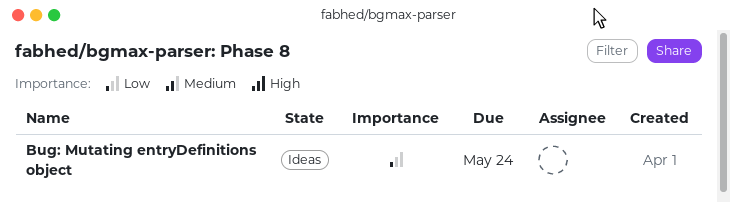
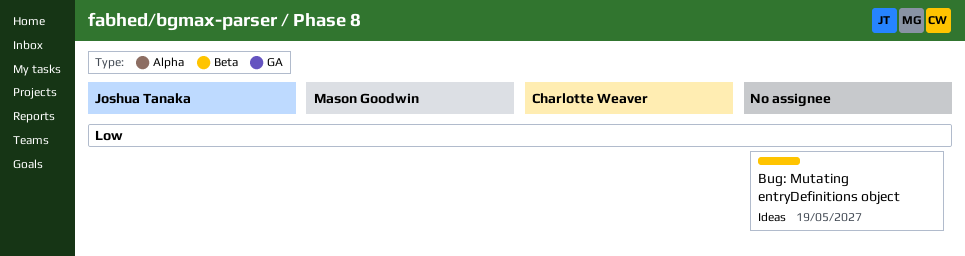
Bug: Mutating entryDefinitions object, due: May 24 -> May 19

